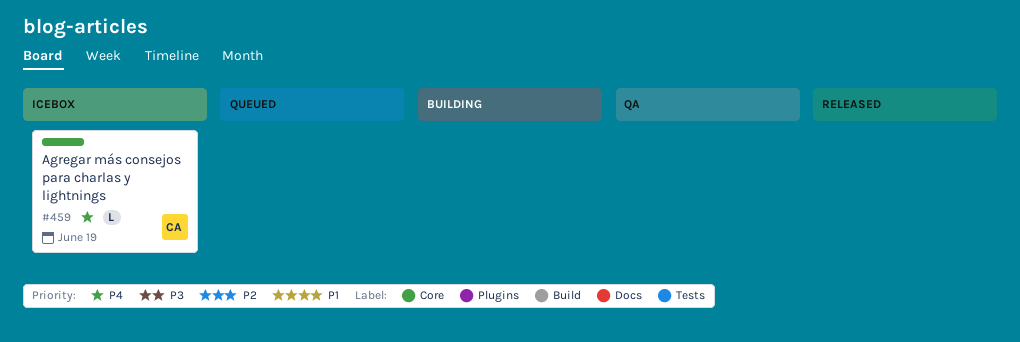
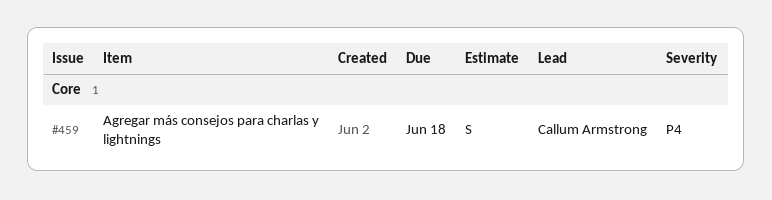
#459, estimate: L -> S
#459, due: Jun 19 -> Jun 18

